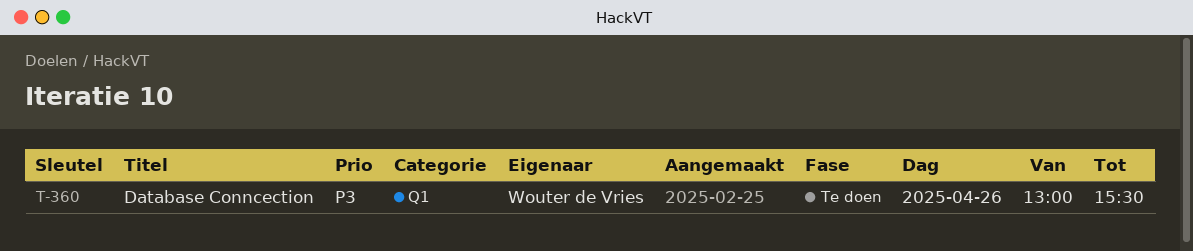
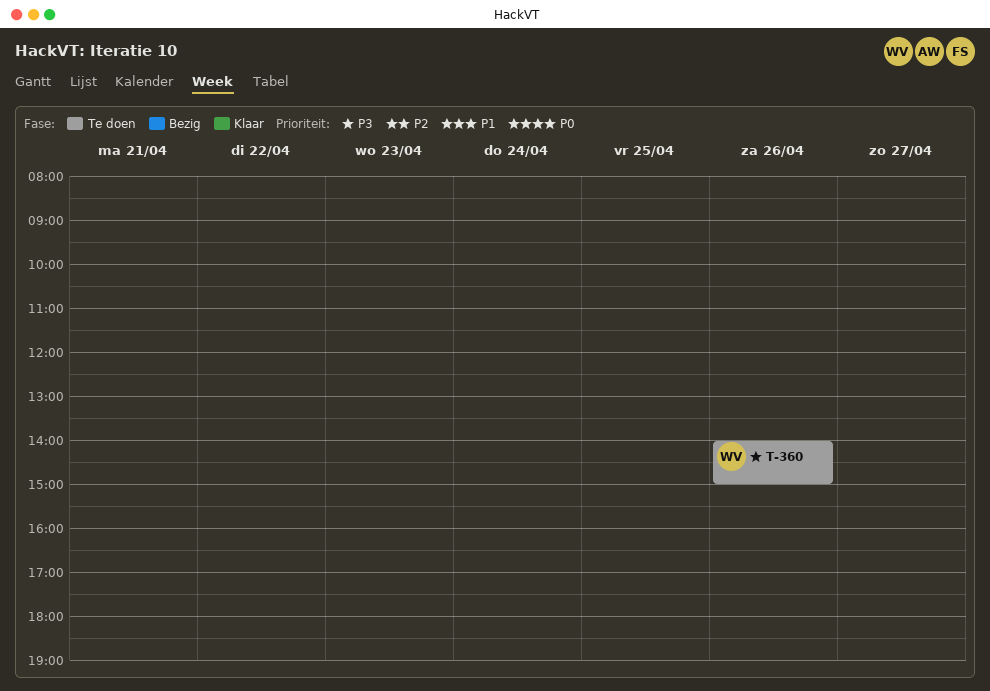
T-360, begins: 13:00 -> 14:00
T-360, ends: 15:30 -> 15:00

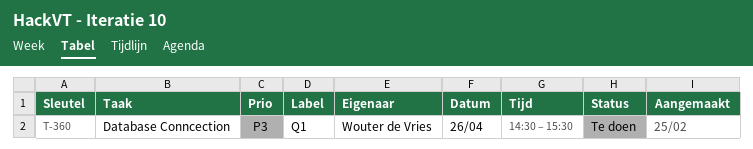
T-360, begins: 14:00 -> 14:30
T-360, ends: 15:00 -> 15:30

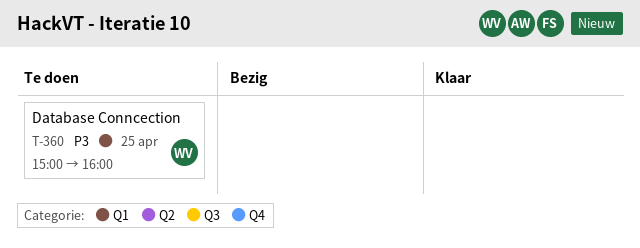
T-360, day: Apr 26 -> Apr 25
T-360, begins: 14:30 -> 15:00
T-360, ends: 15:30 -> 16:00

